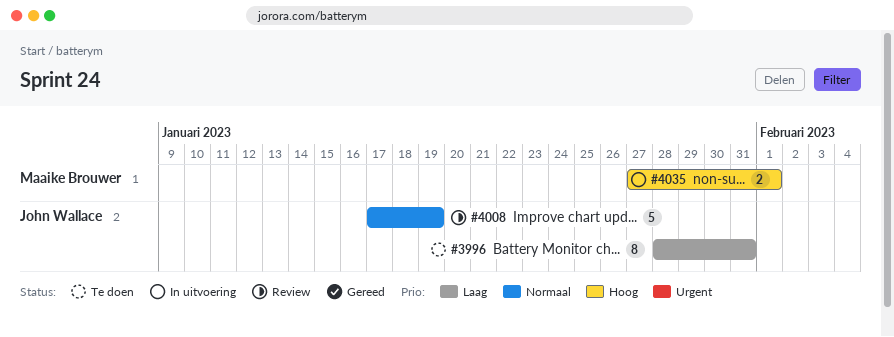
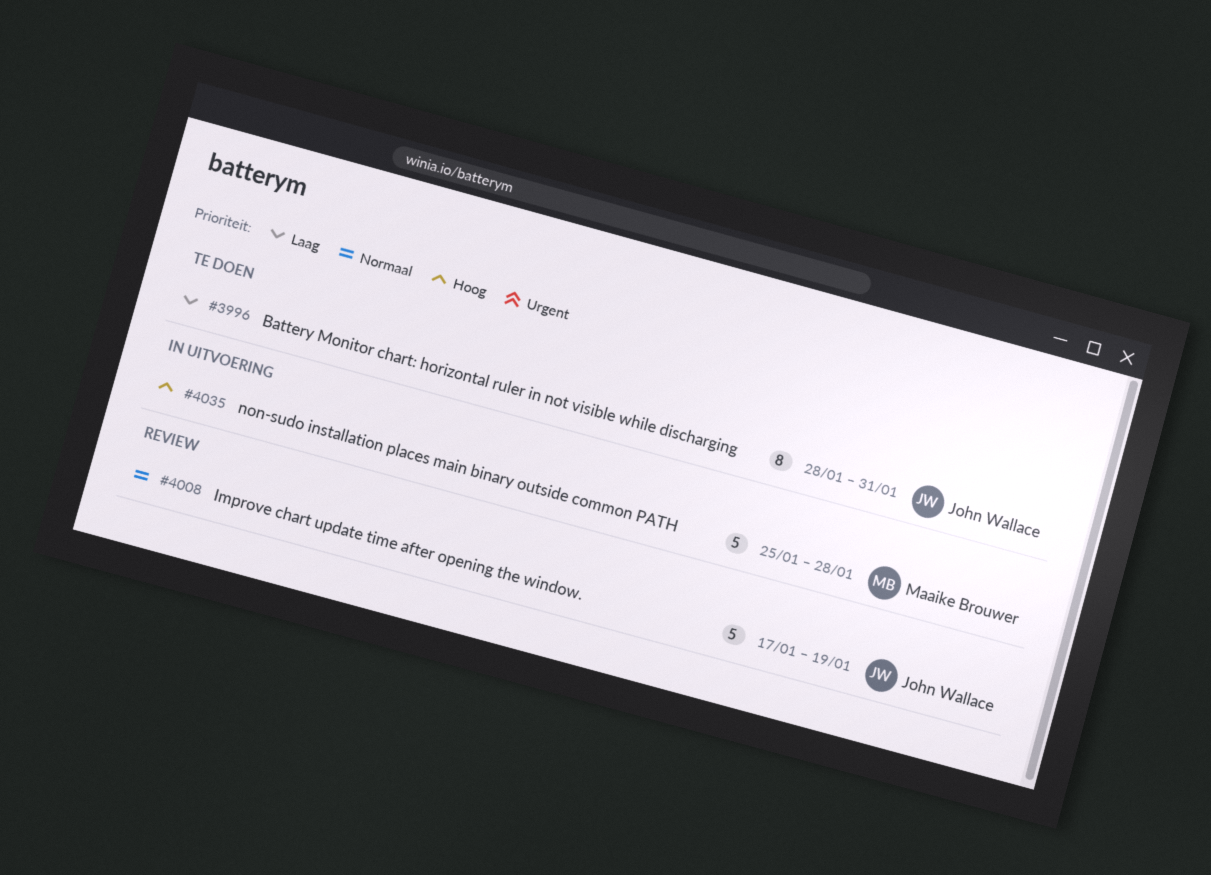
#4035, estimate: 2 -> 5
#4035, start: Jan 27 -> Jan 25
#4035, due: Feb 1 -> Jan 28

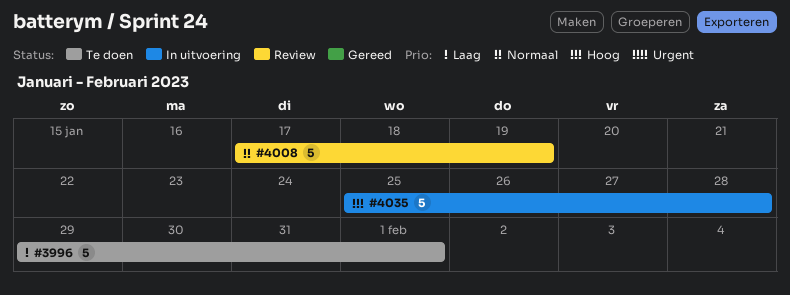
#3996, estimate: 8 -> 5
#3996, start: Jan 28 -> Jan 29
#3996, due: Jan 31 -> Feb 1

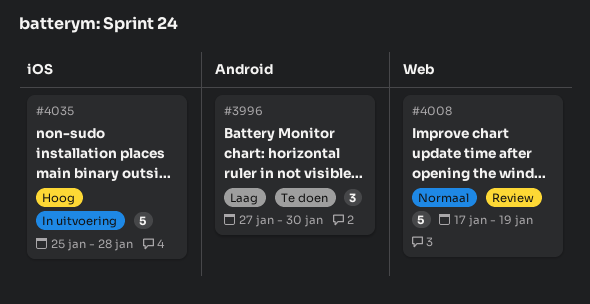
#3996, estimate: 5 -> 3
#3996, start: Jan 29 -> Jan 27
#3996, due: Feb 1 -> Jan 30

